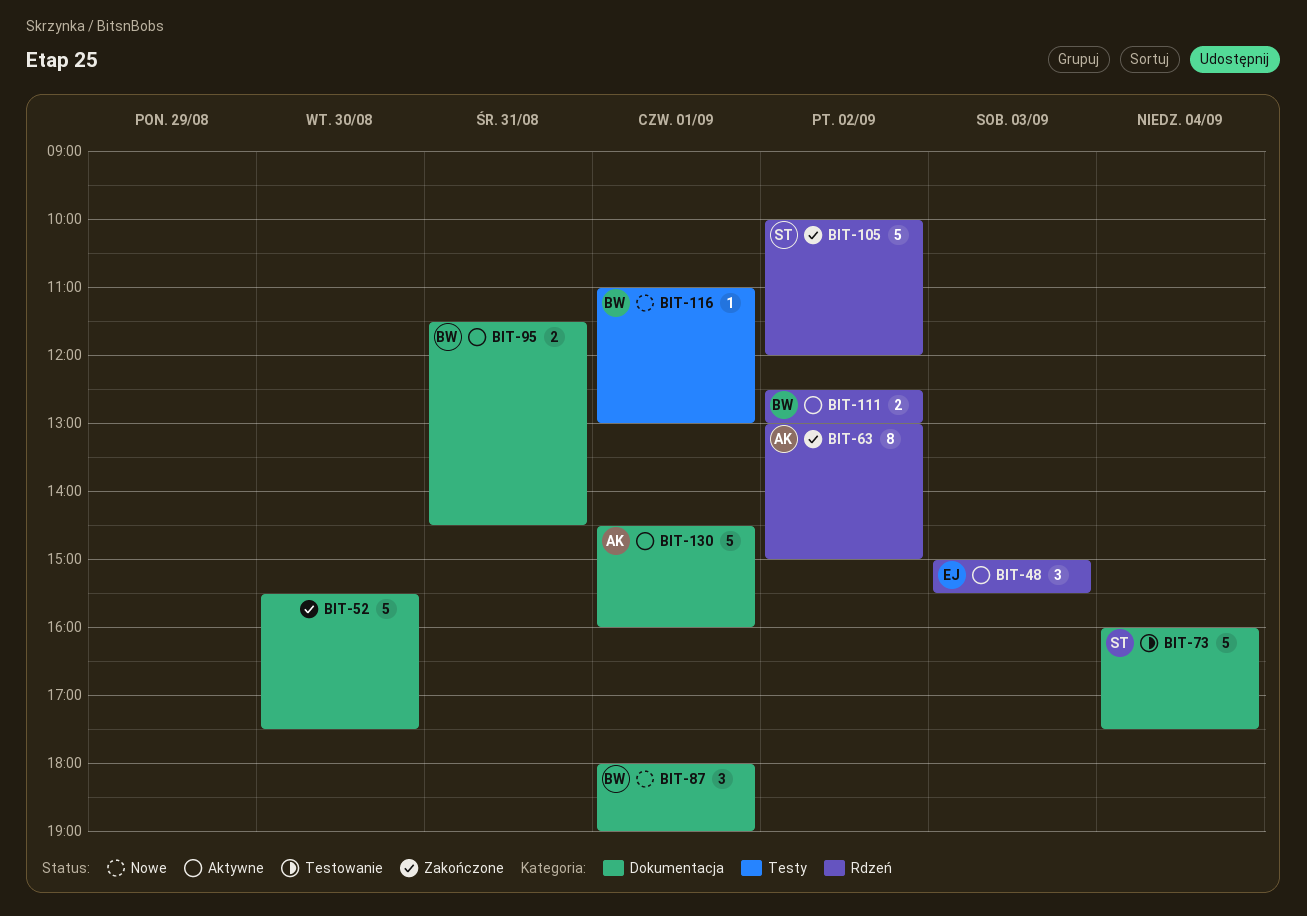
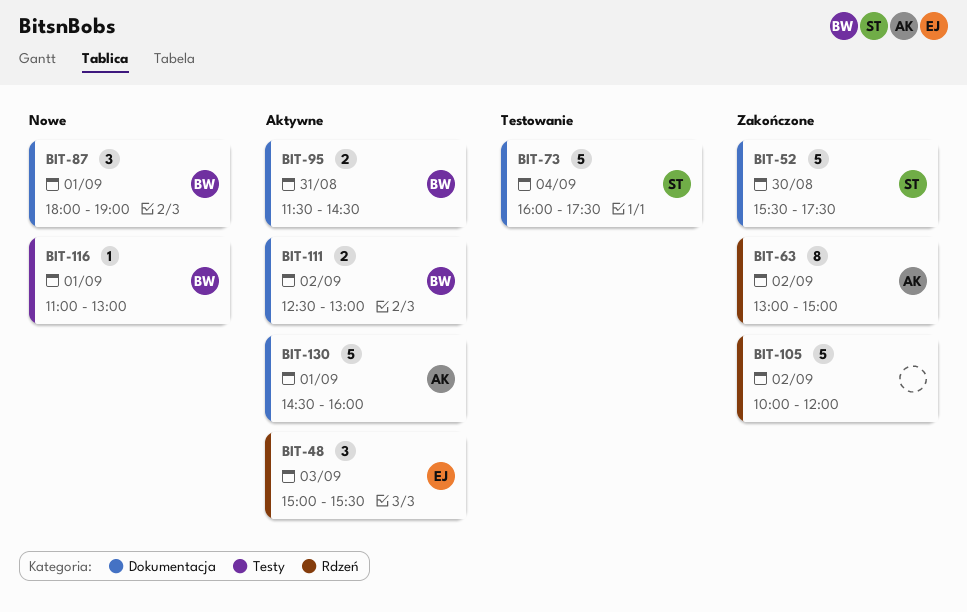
BIT-52, owner: none -> ST
BIT-105, owner: ST -> none
BIT-111, label: Rdzeń -> Dokumentacja

